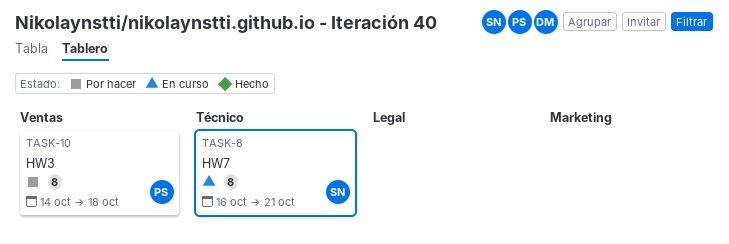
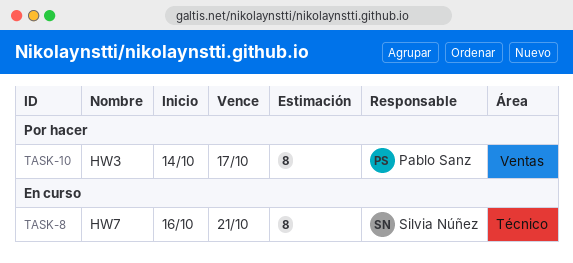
TASK-10, due: Oct 18 -> Oct 17

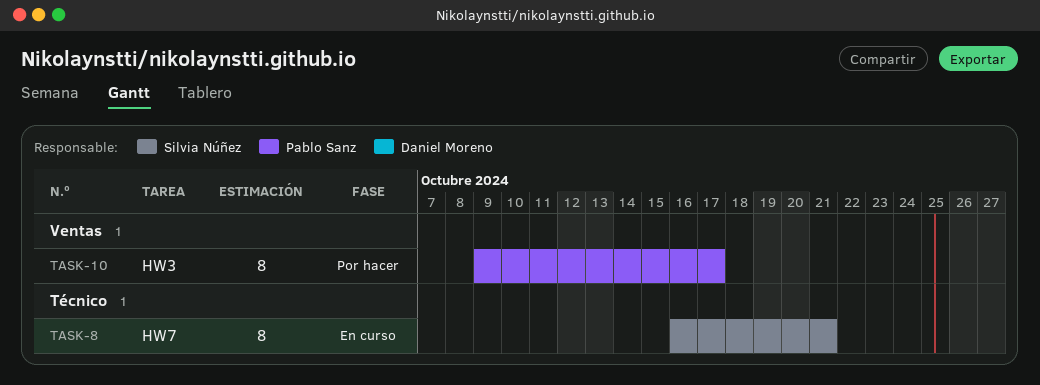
TASK-10, start: Oct 14 -> Oct 9

